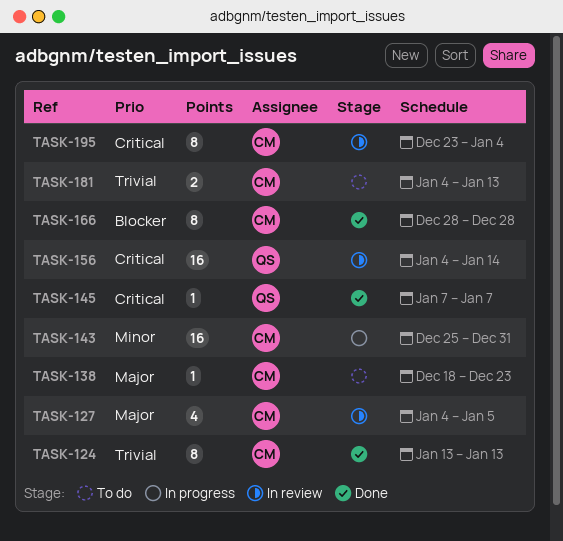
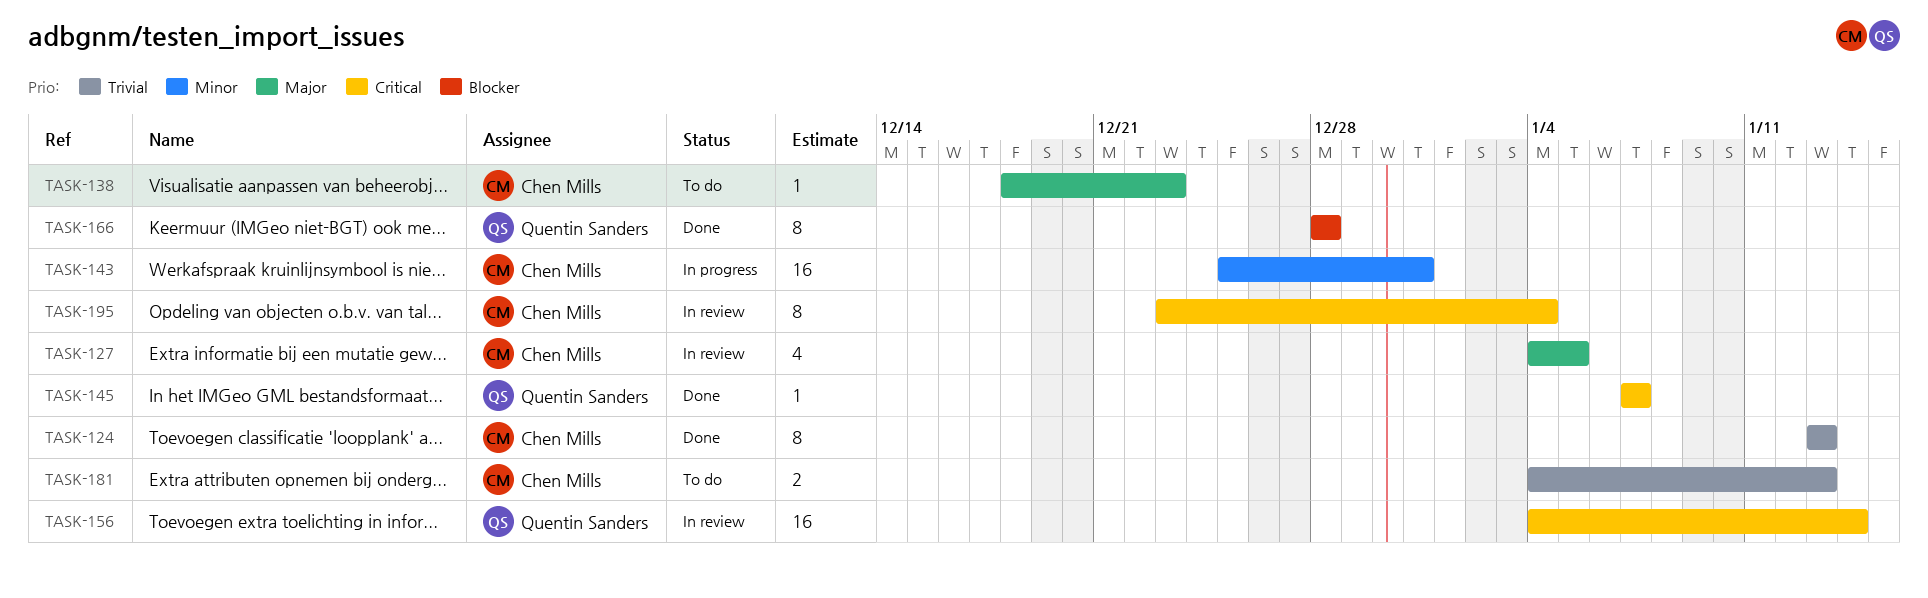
TASK-166, owner: Chen Mills -> Quentin Sanders

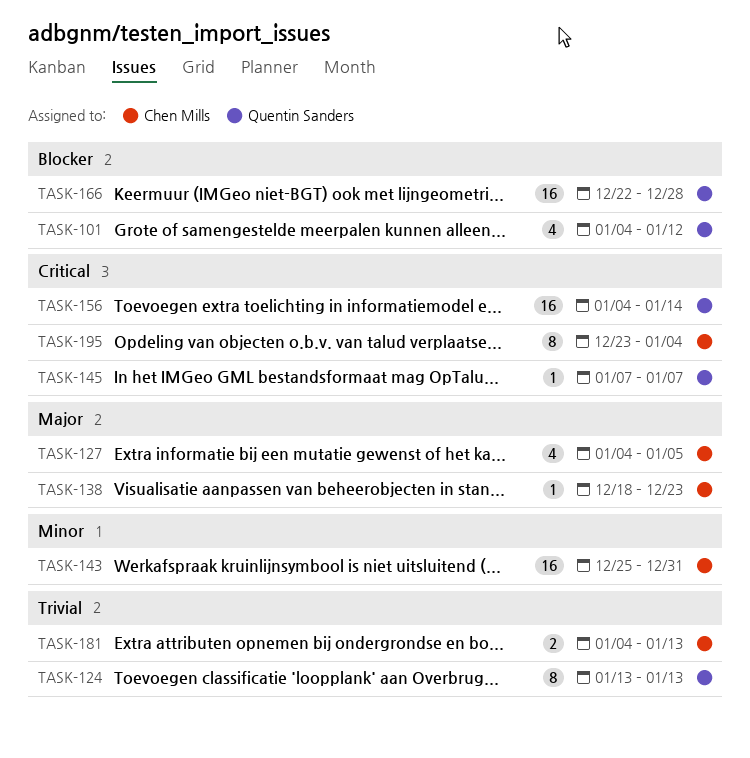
TASK-101: none -> present
TASK-124, owner: Chen Mills -> Quentin Sanders
TASK-166, estimate: 8 -> 16
TASK-166, start: Dec 28 -> Dec 22

